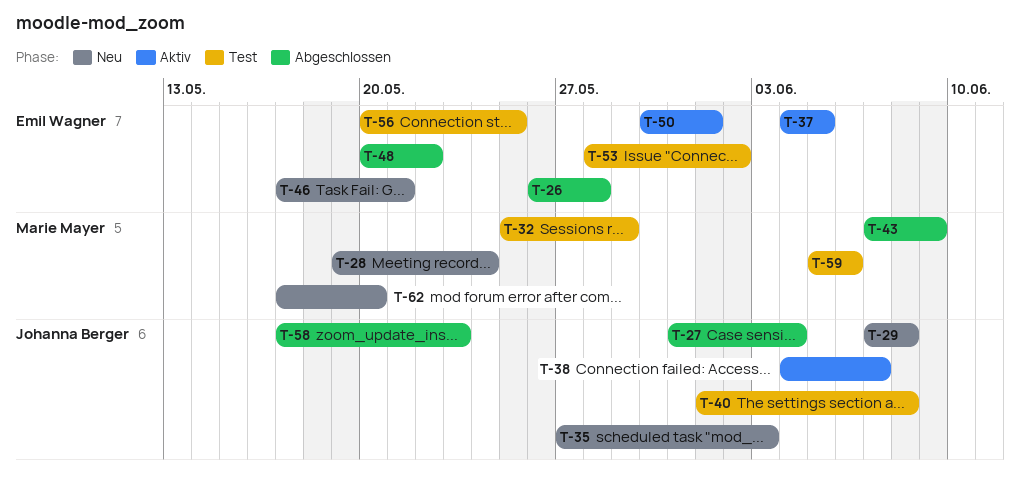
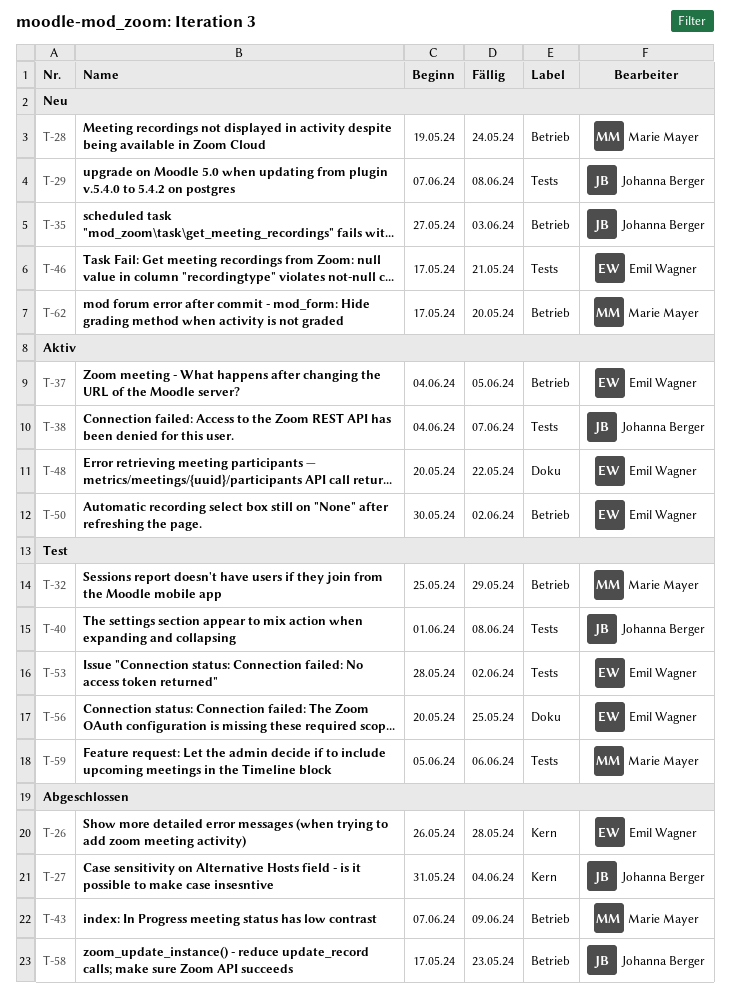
T-48, status: Abgeschlossen -> Aktiv
T-50, due: Jun 1 -> Jun 2

